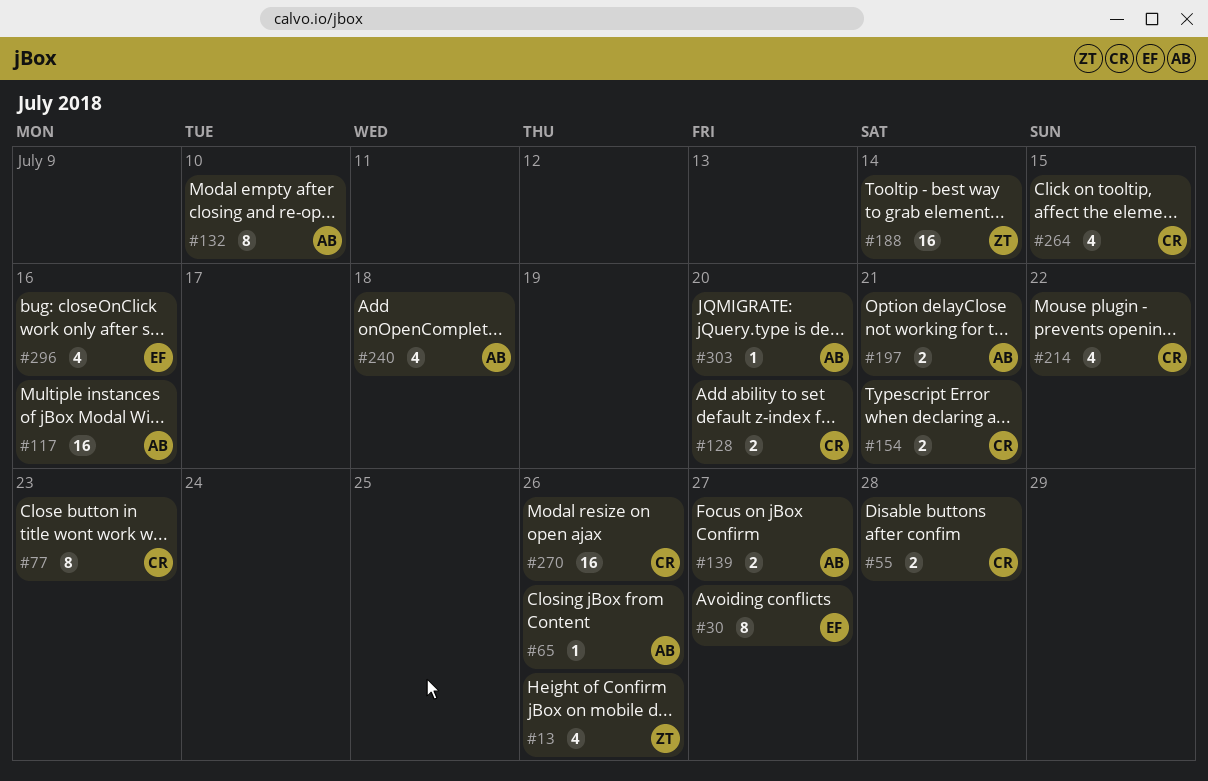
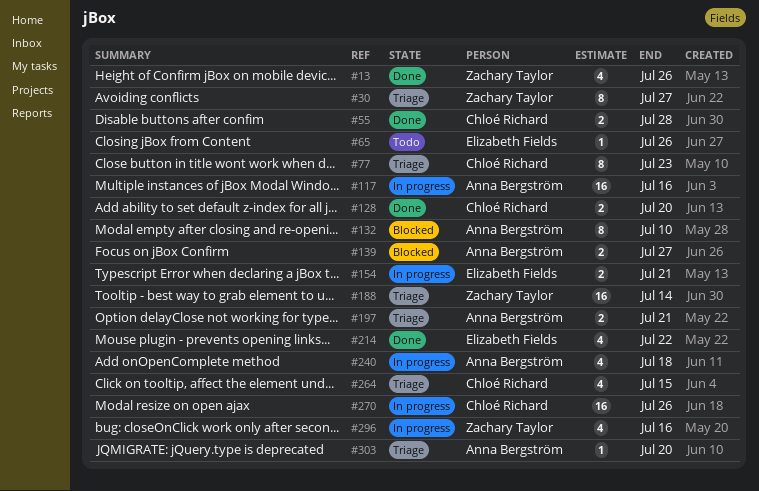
#30, owner: Elizabeth Fields -> Zachary Taylor
#65, owner: Anna Bergström -> Elizabeth Fields
#154, owner: Chloé Richard -> Elizabeth Fields
#214, owner: Chloé Richard -> Elizabeth Fields
#296, owner: Elizabeth Fields -> Zachary Taylor

